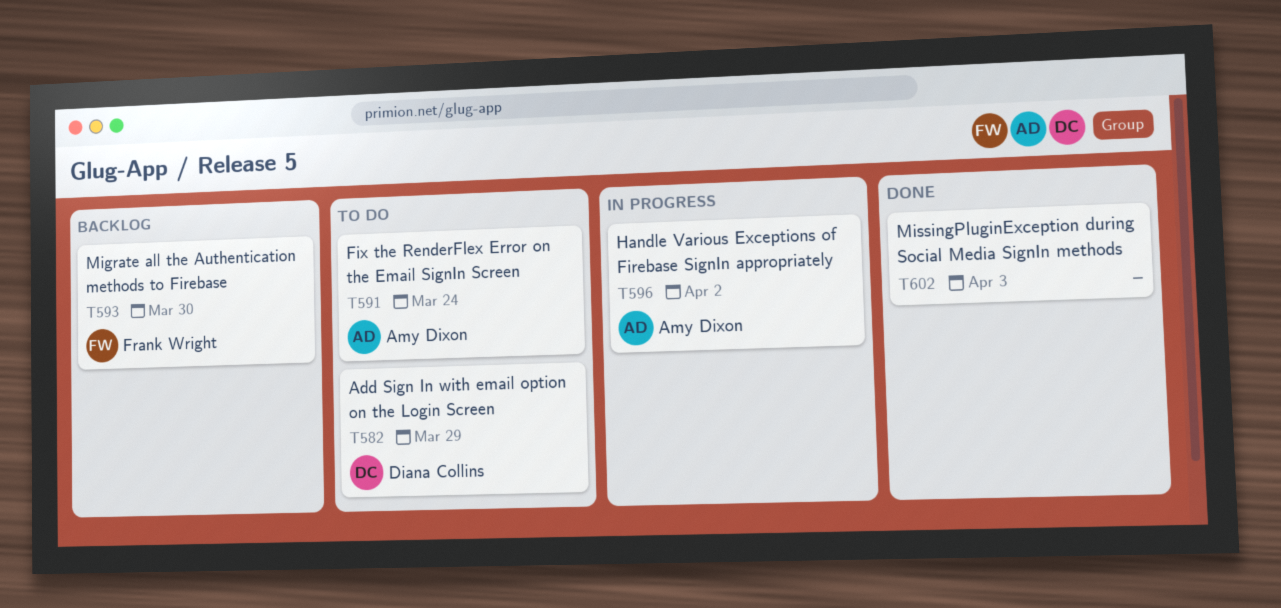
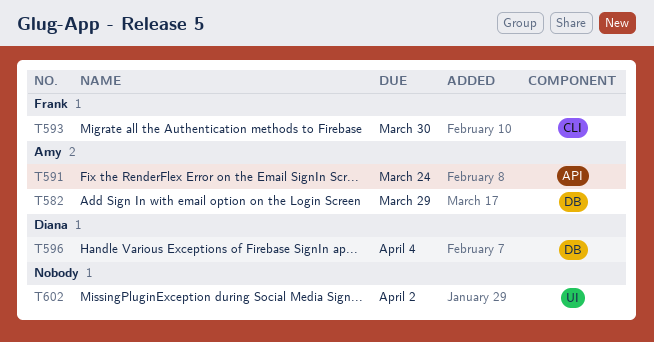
T582, owner: Diana Collins -> Amy Dixon
T596, owner: Amy Dixon -> Diana Collins
T596, due: Apr 2 -> Apr 4
T602, due: Apr 3 -> Apr 2

